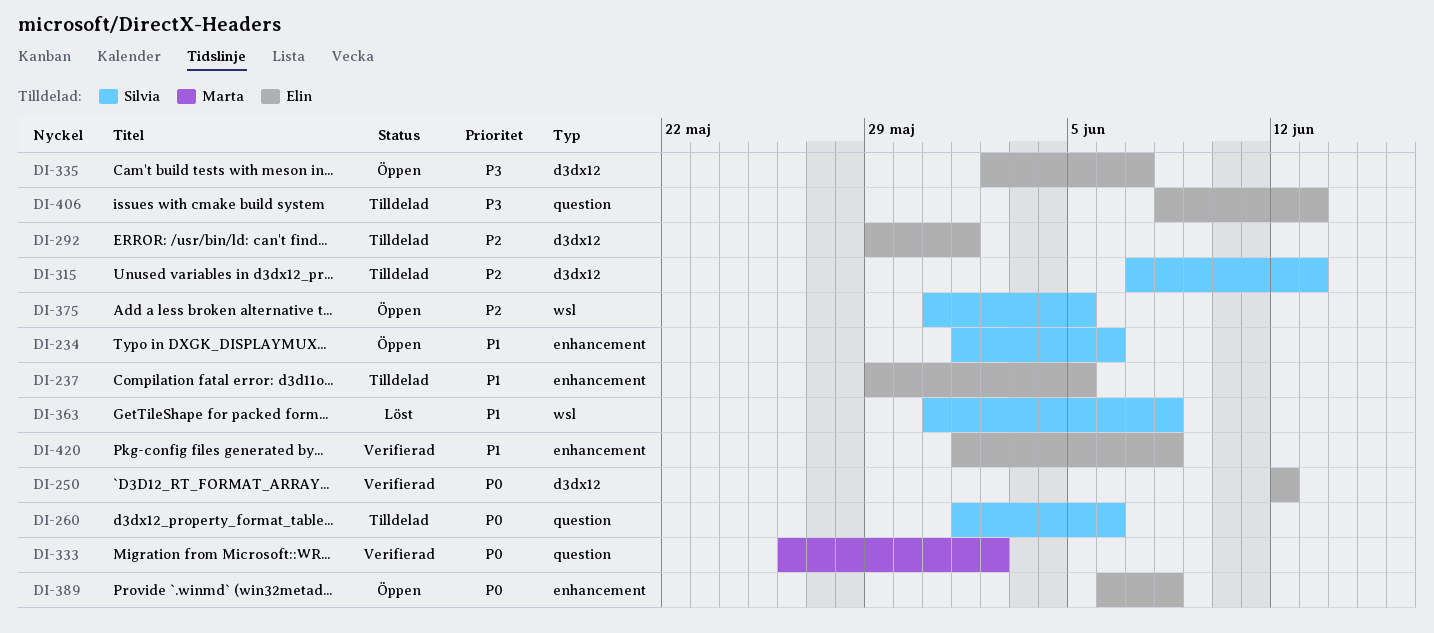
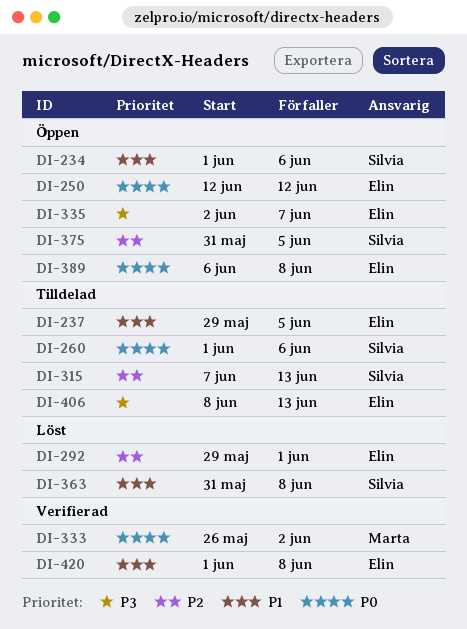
DI-250, status: Verifierad -> Öppen
DI-292, status: Tilldelad -> Löst

